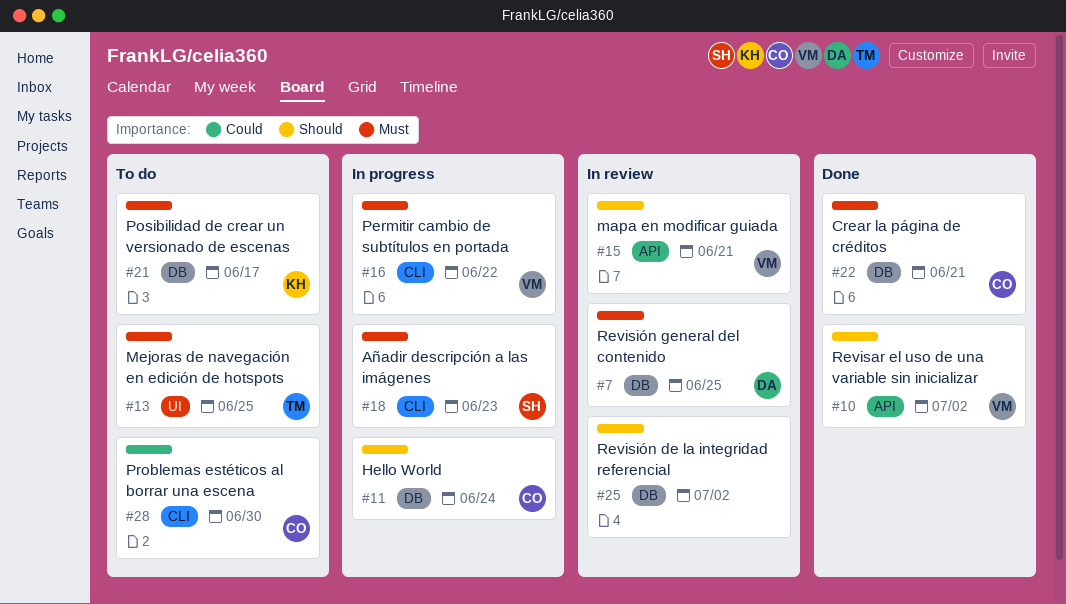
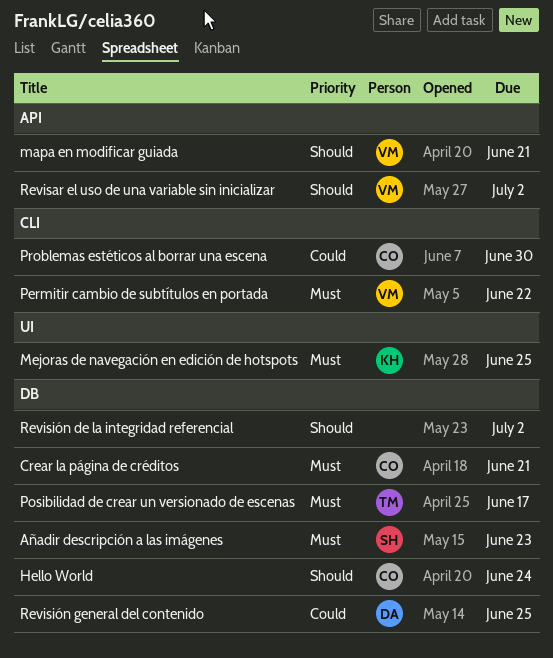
Añadir descripción a las imágenes, label: CLI -> DB
Mejoras de navegación en edición de hotspots, owner: TM -> KH
Posibilidad de crear un versionado de escenas, owner: KH -> TM
Revisión general del contenido, priority: Must -> Could

